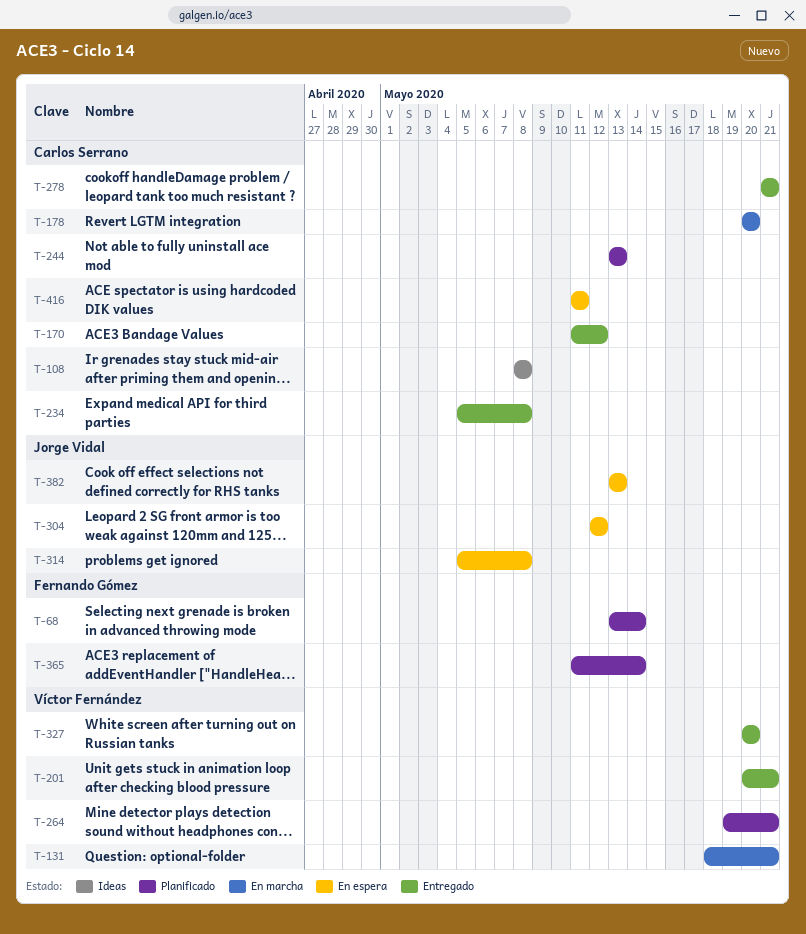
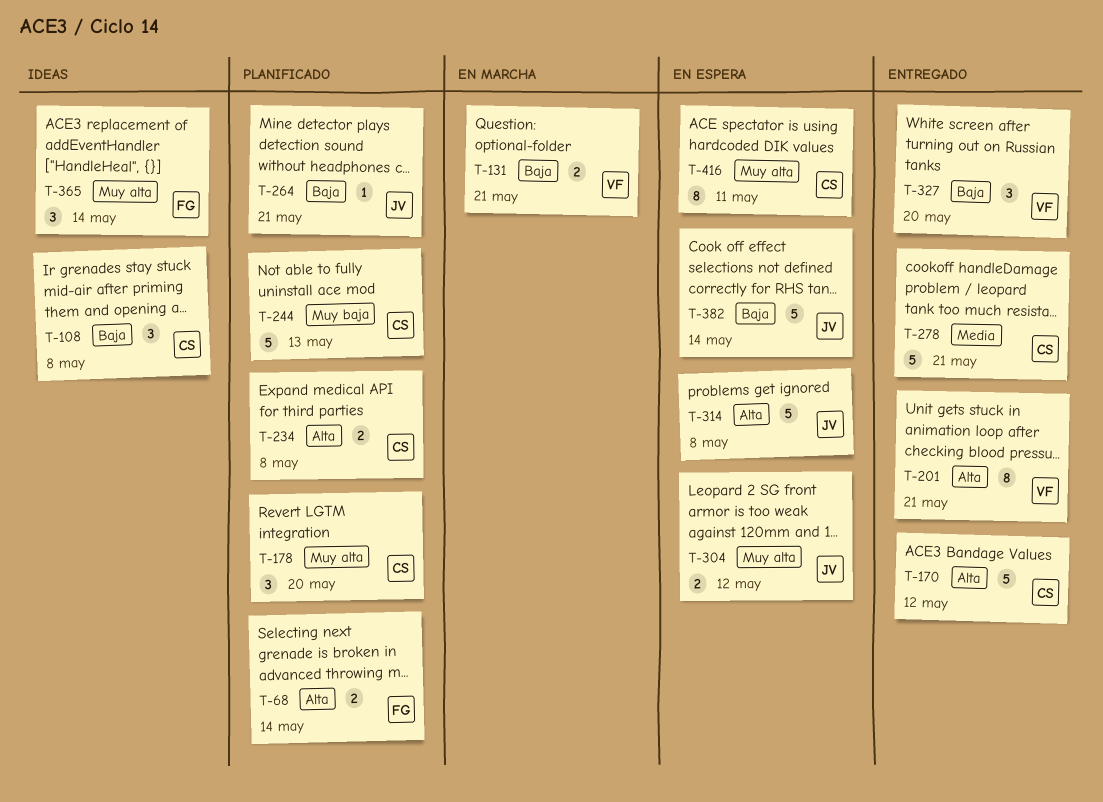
T-178, status: En marcha -> Planificado
T-234, status: Entregado -> Planificado
T-264, owner: Víctor Fernández -> Jorge Vidal
T-365, status: Planificado -> Ideas
T-382, due: May 13 -> May 14

